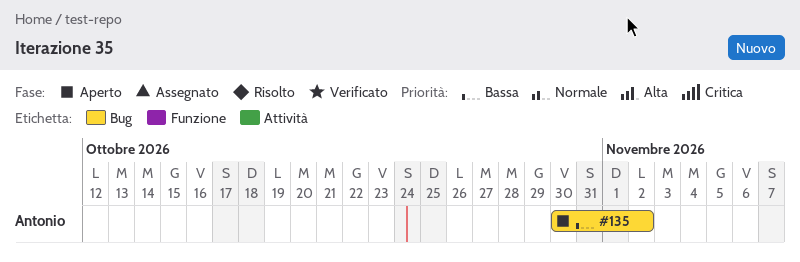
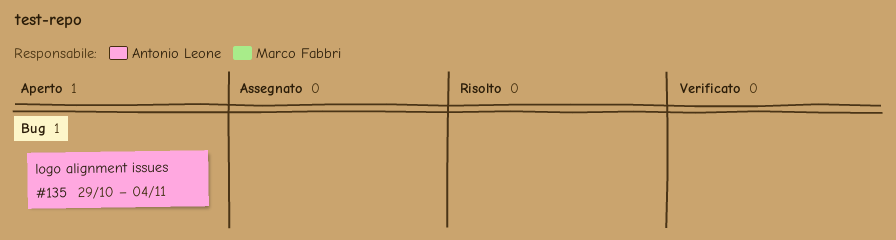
#135, start: Oct 30 -> Oct 29
#135, due: Nov 2 -> Nov 4

